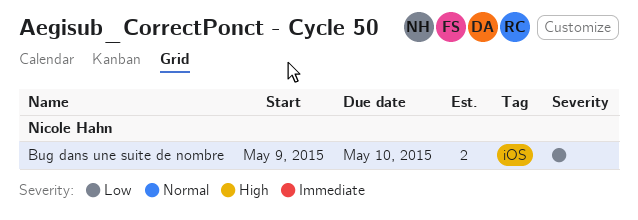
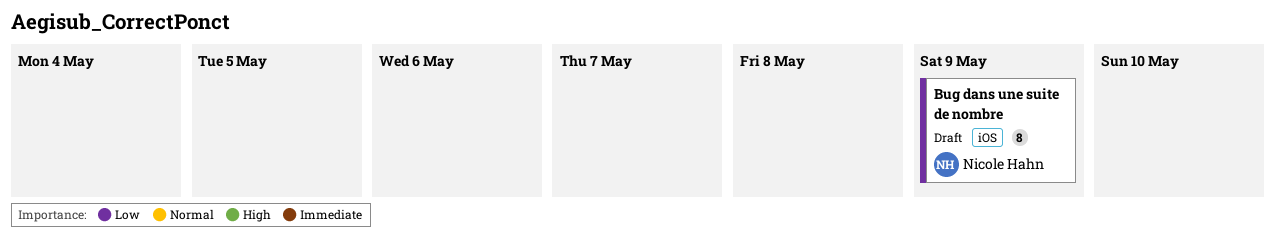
Bug dans une suite de nombre, estimate: 2 -> 8
Bug dans une suite de nombre, due: May 10 -> May 9

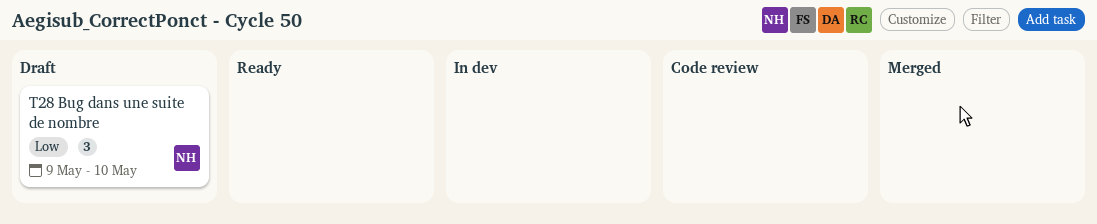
Bug dans une suite de nombre, estimate: 8 -> 3
Bug dans une suite de nombre, due: May 9 -> May 10

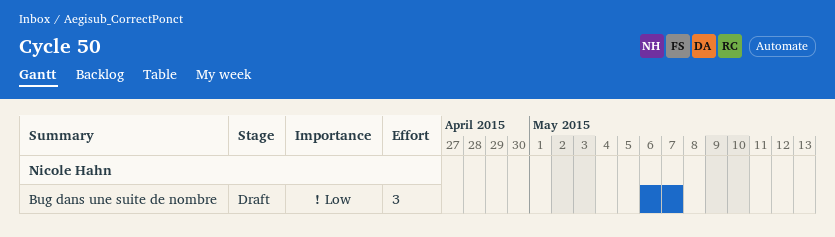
Bug dans une suite de nombre, start: May 9 -> May 6
Bug dans une suite de nombre, due: May 10 -> May 7

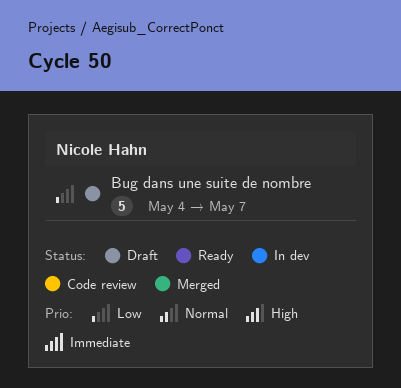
Bug dans une suite de nombre, estimate: 3 -> 5
Bug dans une suite de nombre, start: May 6 -> May 4

